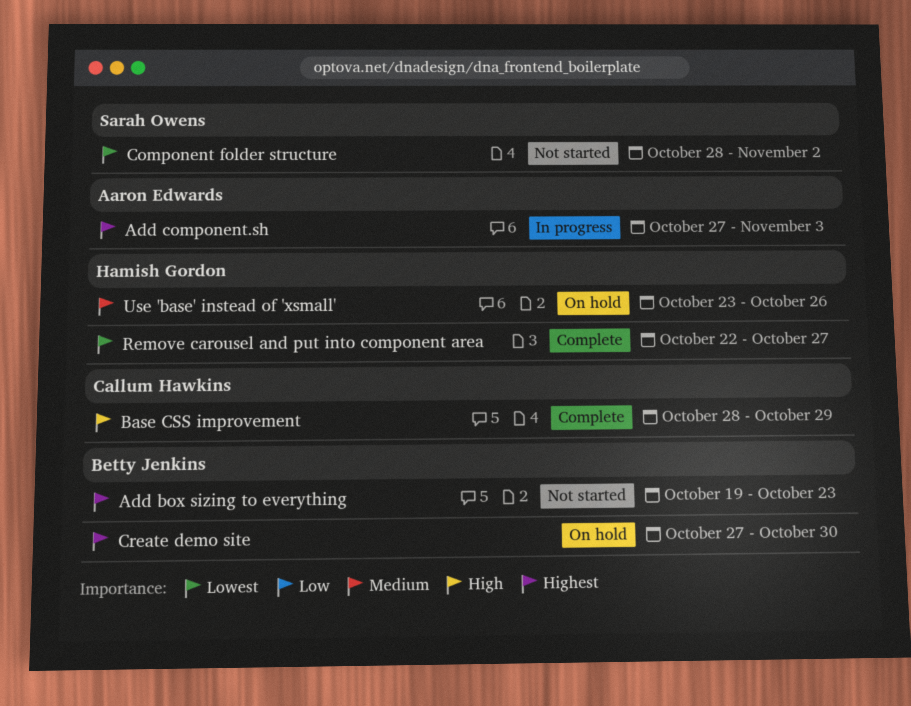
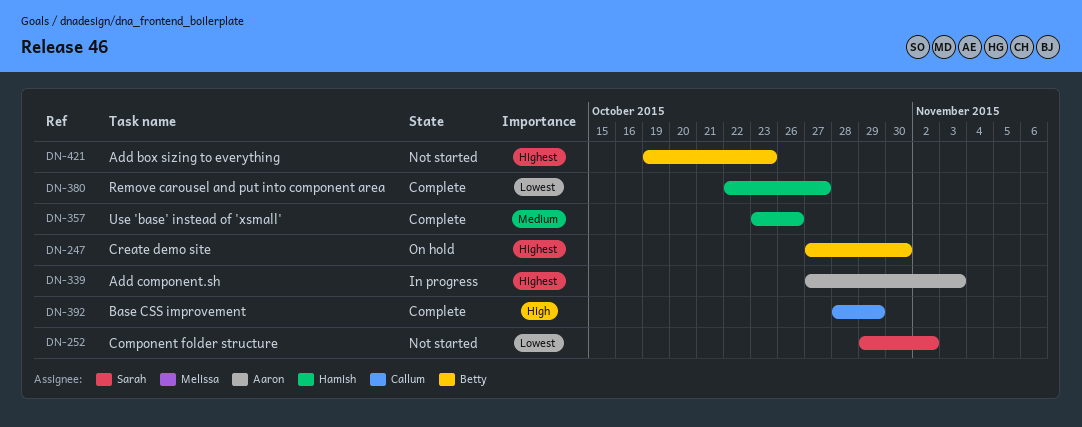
Component folder structure, start: Oct 28 -> Oct 29
Use 'base' instead of 'xsmall', status: On hold -> Complete

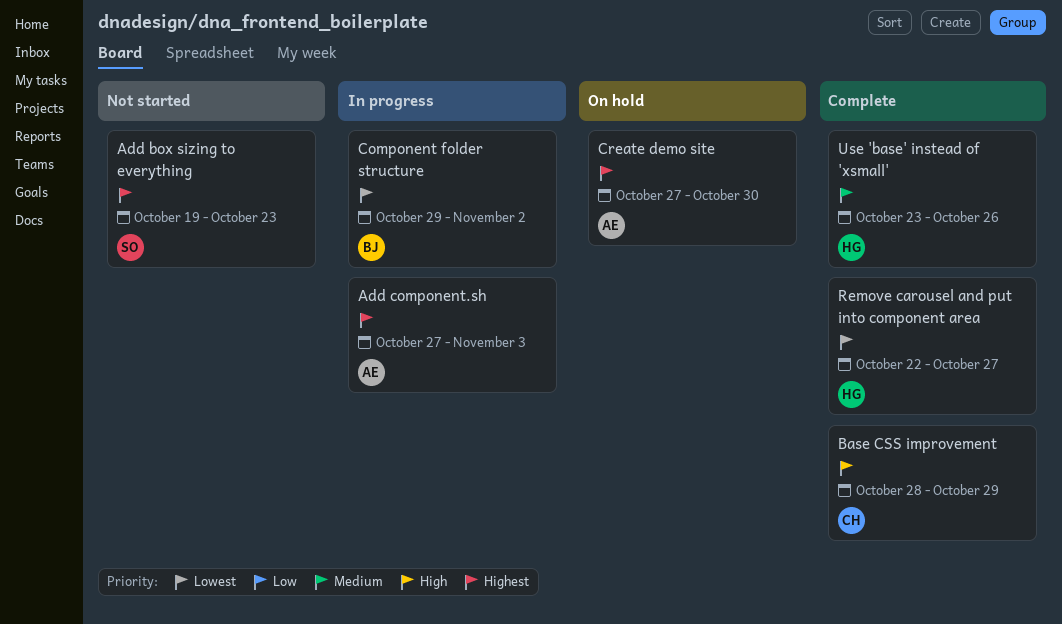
Add box sizing to everything, owner: Betty -> Sarah
Component folder structure, status: Not started -> In progress
Component folder structure, owner: Sarah -> Betty
Create demo site, owner: Betty -> Aaron

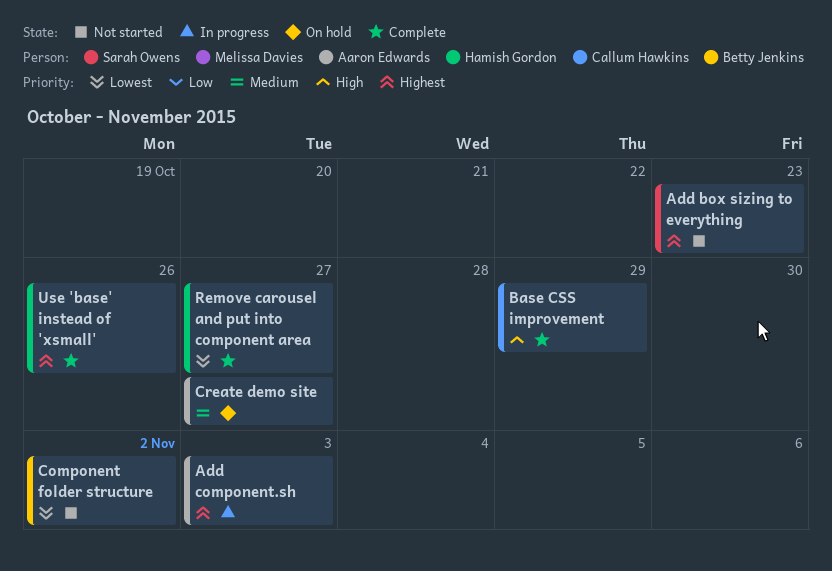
Component folder structure, status: In progress -> Not started
Create demo site, priority: Highest -> Medium
Create demo site, due: Oct 30 -> Oct 27
Use 'base' instead of 'xsmall', priority: Medium -> Highest

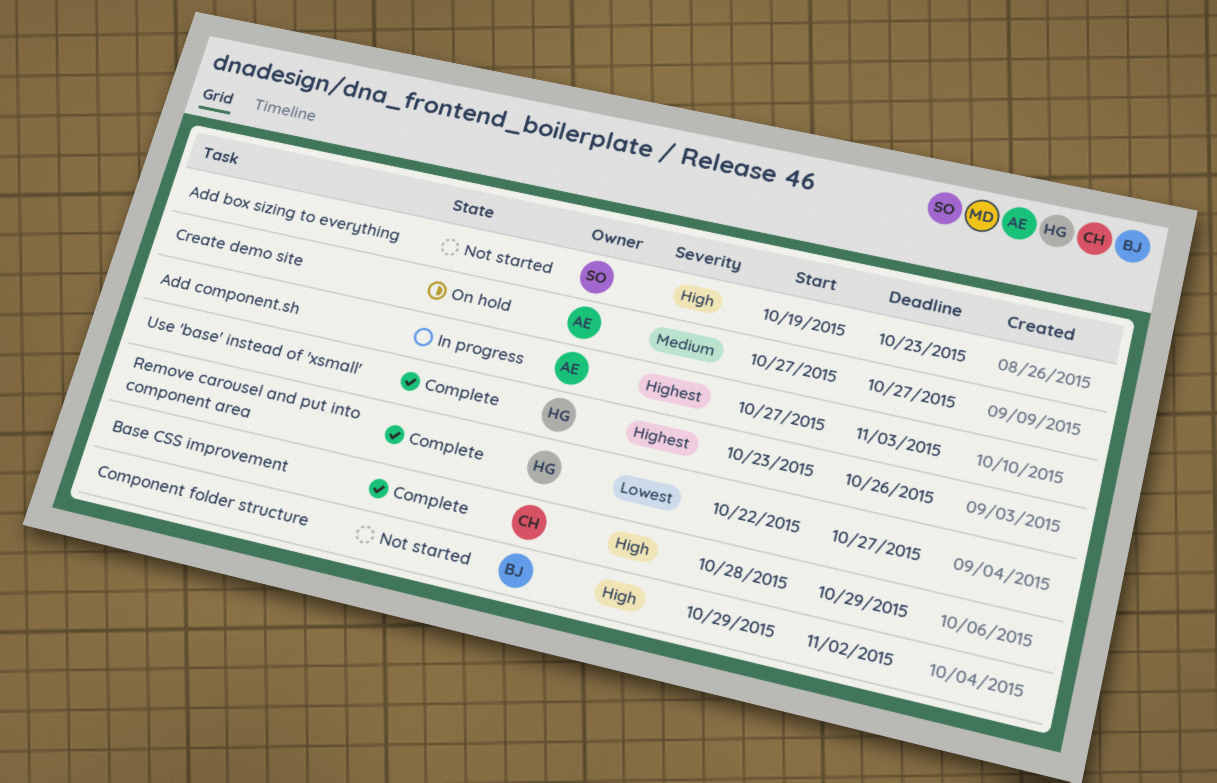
Add box sizing to everything, priority: Highest -> High
Component folder structure, priority: Lowest -> High

